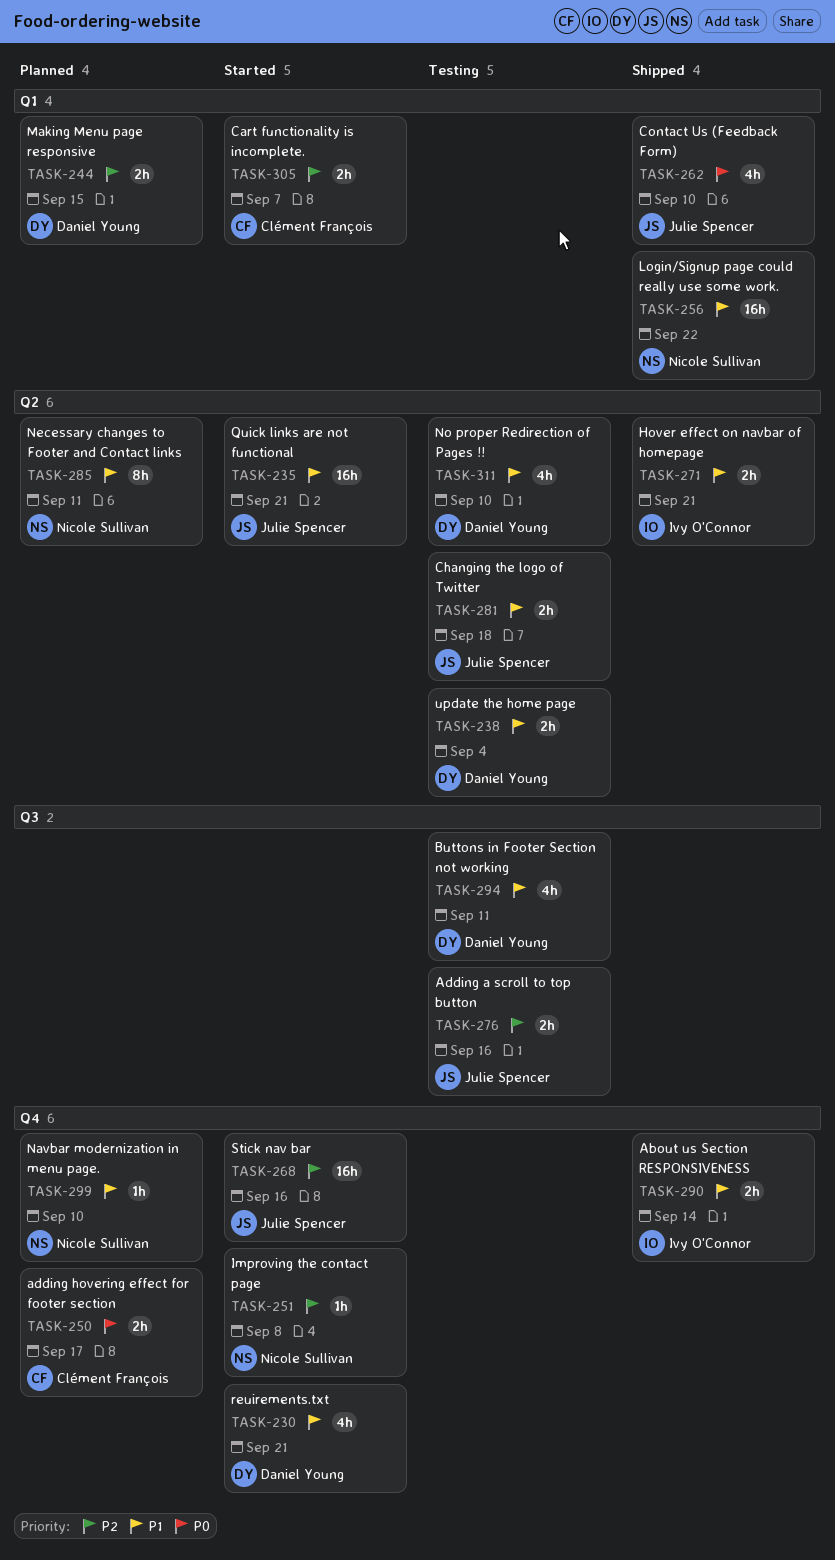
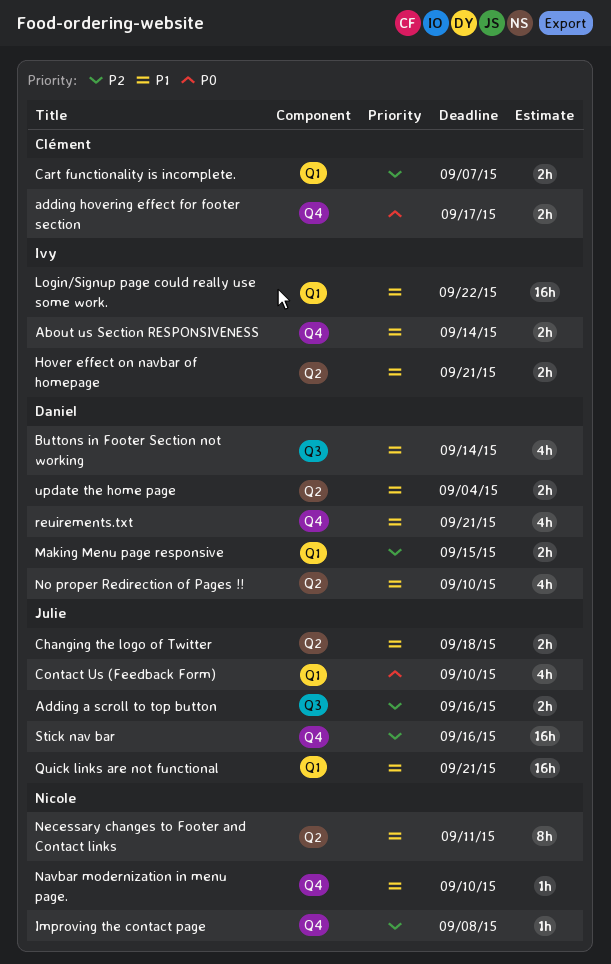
Buttons in Footer Section not working, due: Sep 11 -> Sep 14
Login/Signup page could really use some work., owner: Nicole Sullivan -> Ivy O'Connor
Quick links are not functional, label: Q2 -> Q1

